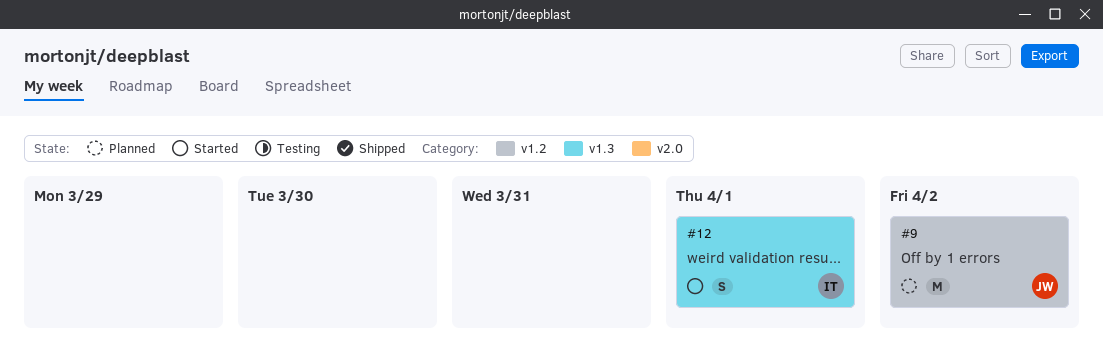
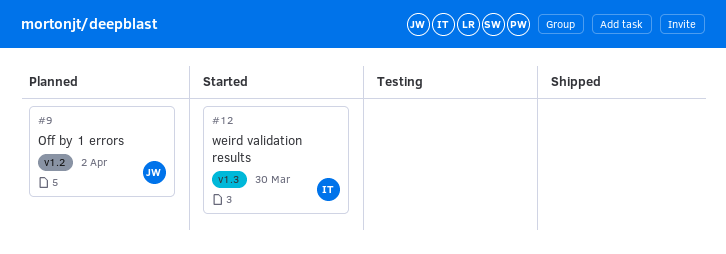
#12, due: Apr 1 -> Mar 30

